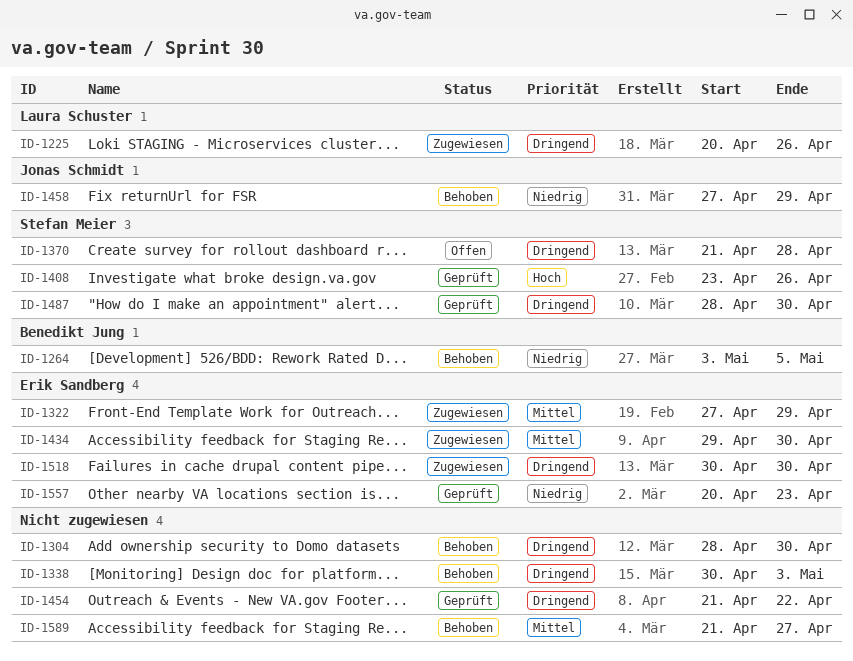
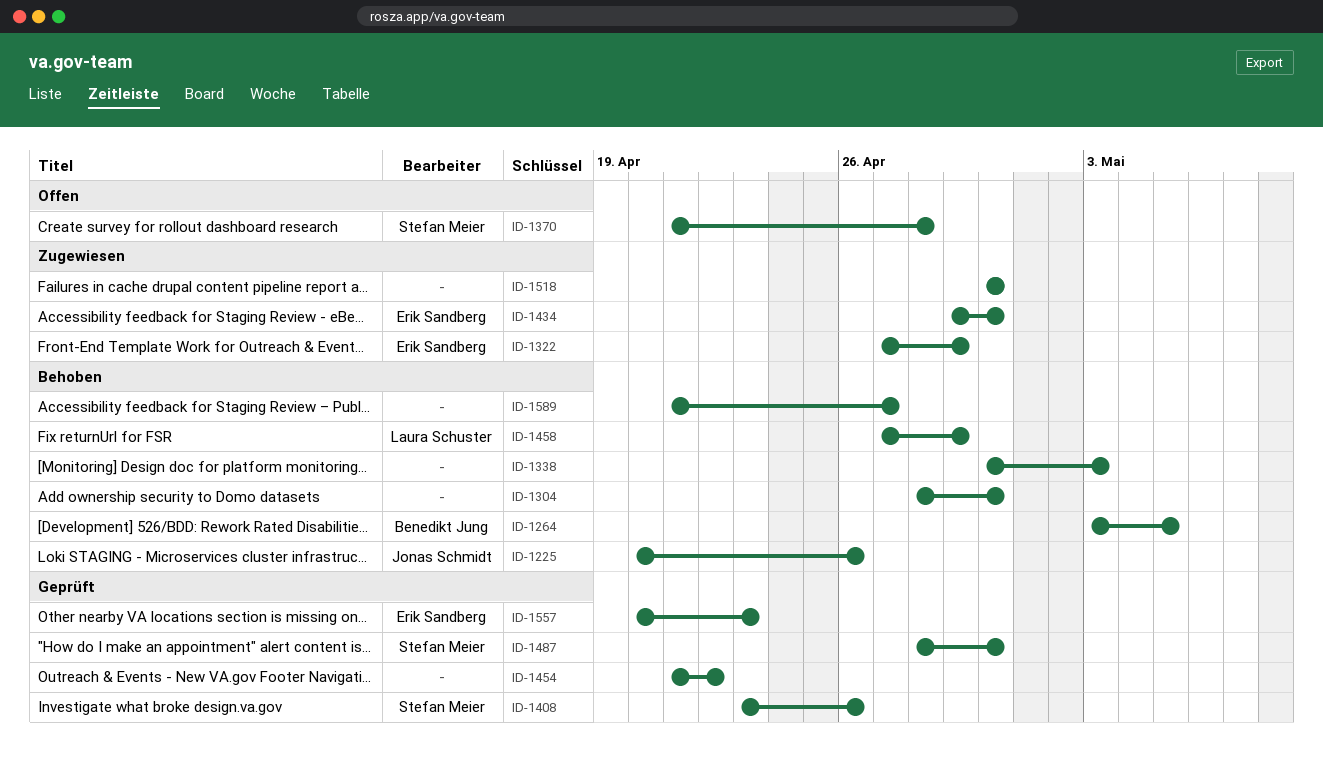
ID-1225, status: Zugewiesen -> Behoben
ID-1225, owner: Laura Schuster -> Jonas Schmidt
ID-1458, owner: Jonas Schmidt -> Laura Schuster
ID-1518, owner: Erik Sandberg -> none

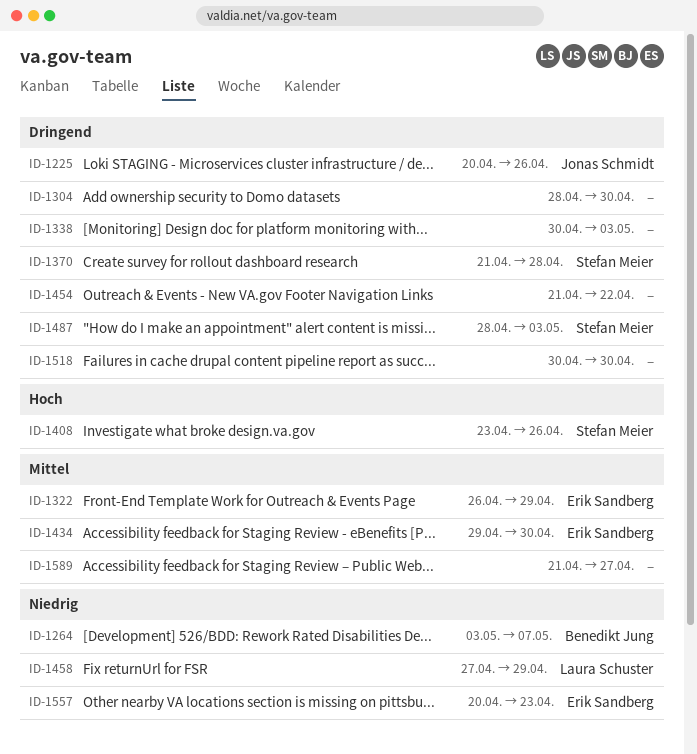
ID-1264, due: May 5 -> May 7
ID-1322, start: Apr 27 -> Apr 26
ID-1487, due: Apr 30 -> May 3

